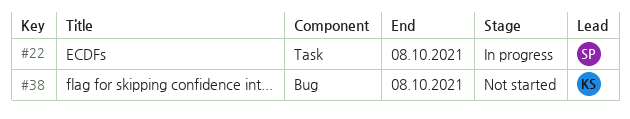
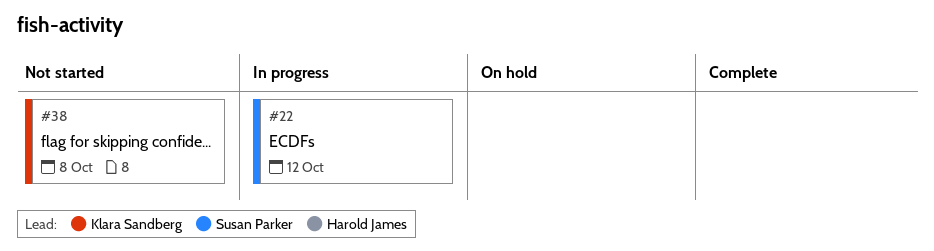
#22, due: Oct 8 -> Oct 12

